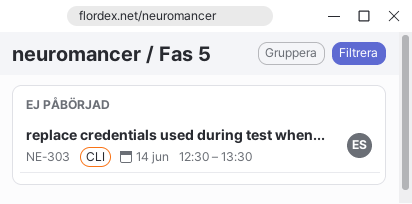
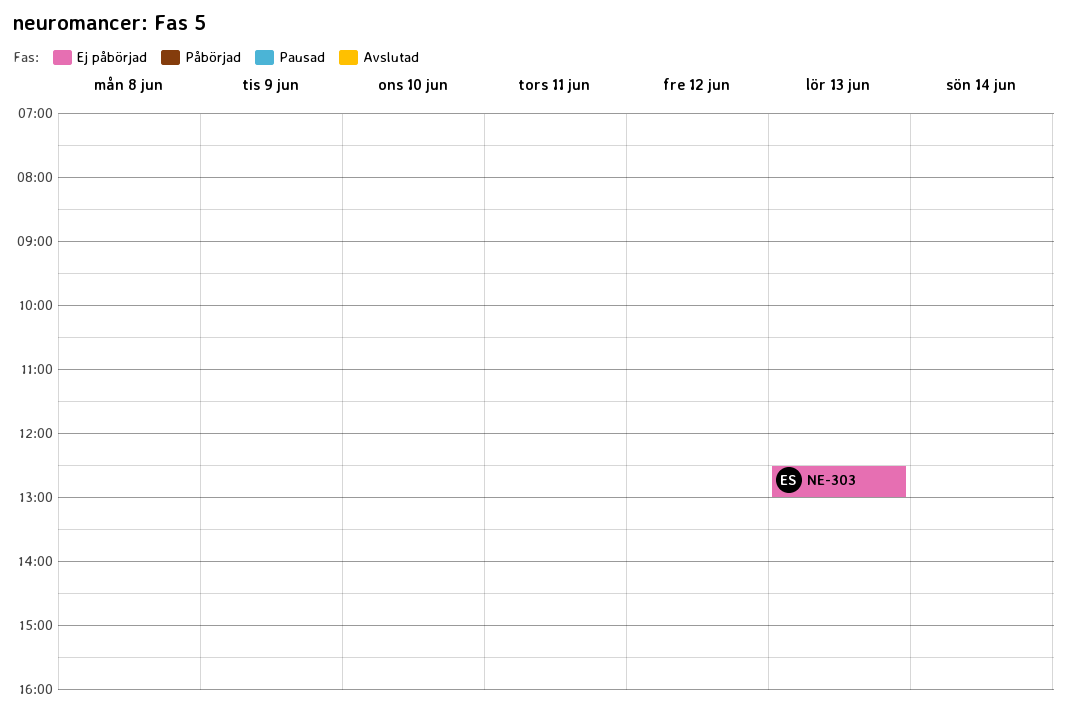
NE-303, day: Jun 14 -> Jun 13
NE-303, ends: 13:30 -> 13:00

